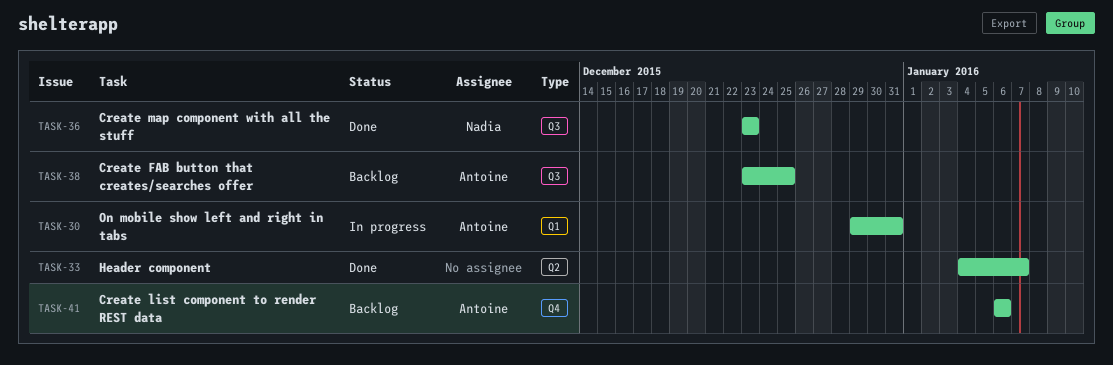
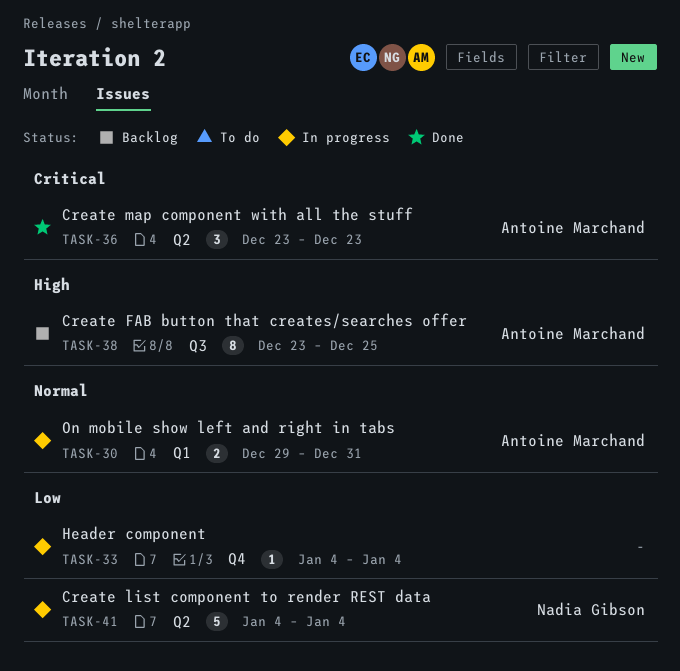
TASK-33, status: Done -> In progress
TASK-33, label: Q2 -> Q4
TASK-33, due: Jan 7 -> Jan 4
TASK-36, owner: Nadia Gibson -> Antoine Marchand
TASK-36, label: Q3 -> Q2
TASK-41, status: Backlog -> In progress
TASK-41, owner: Antoine Marchand -> Nadia Gibson
TASK-41, label: Q4 -> Q2
TASK-41, start: Jan 6 -> Jan 4
TASK-41, due: Jan 6 -> Jan 4

